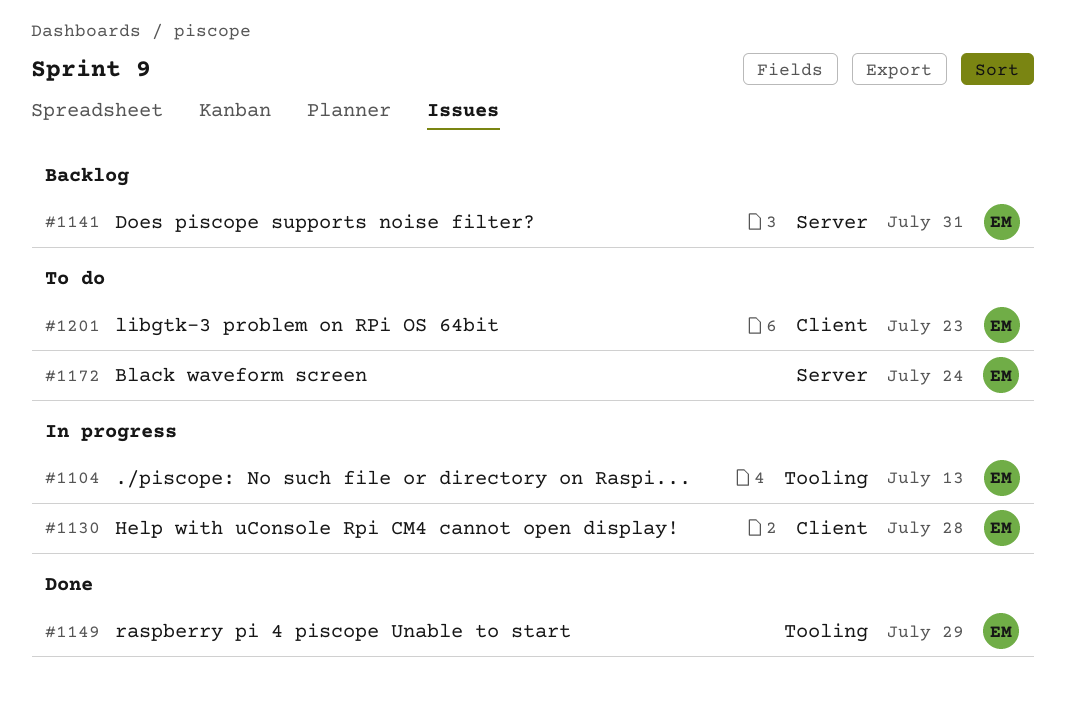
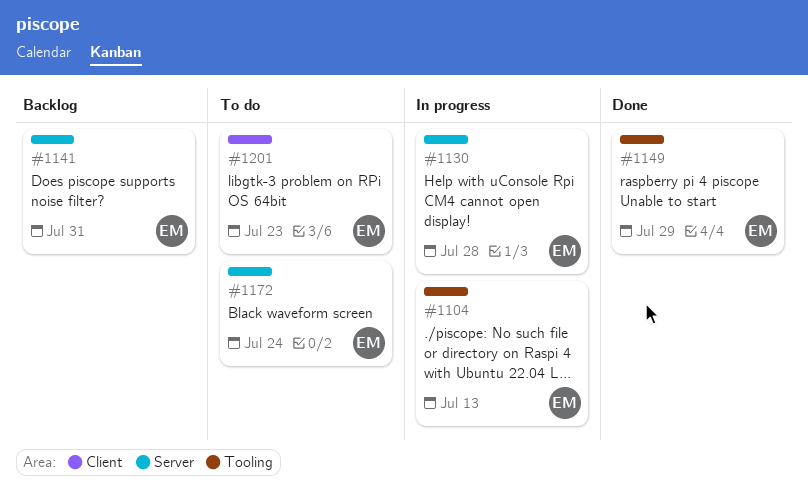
#1130, label: Client -> Server

